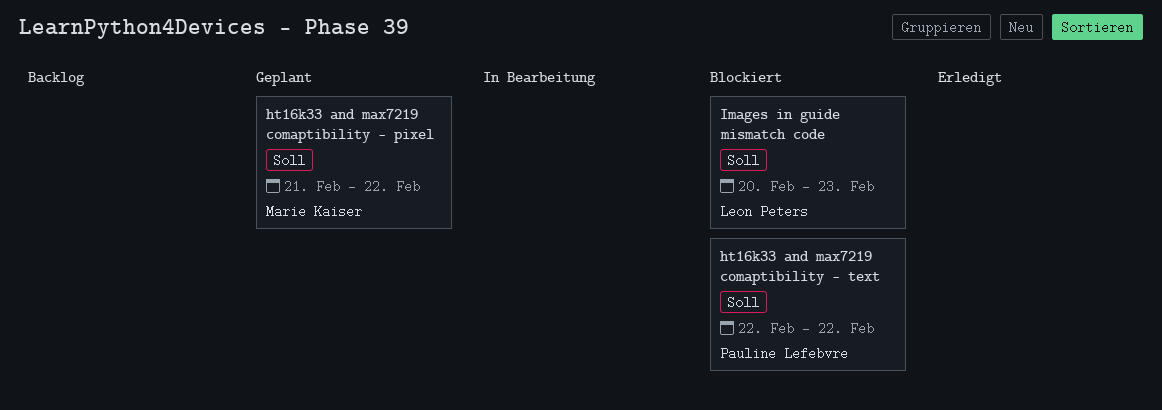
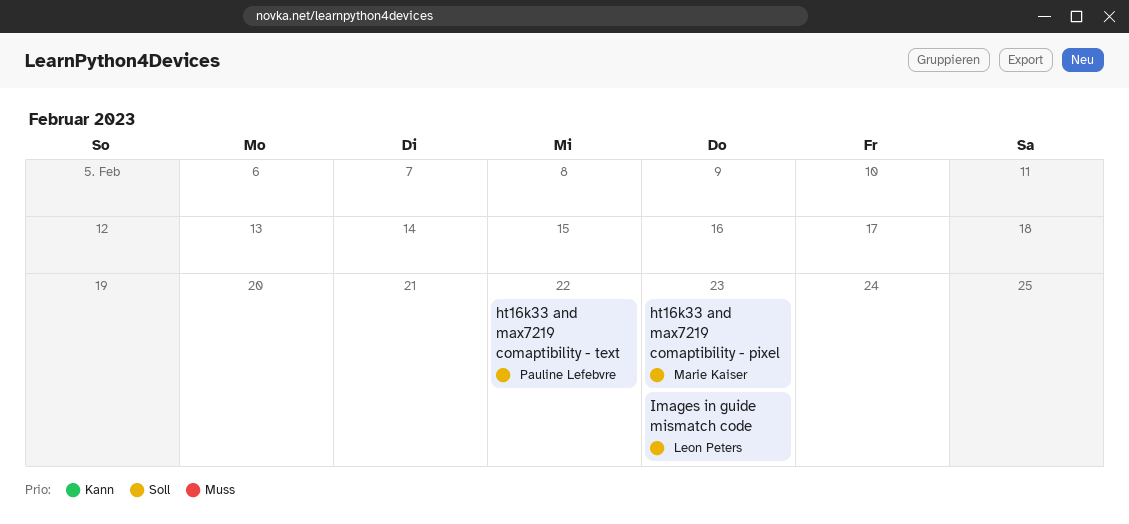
ht16k33 and max7219 comaptibility - pixel, due: Feb 22 -> Feb 23

